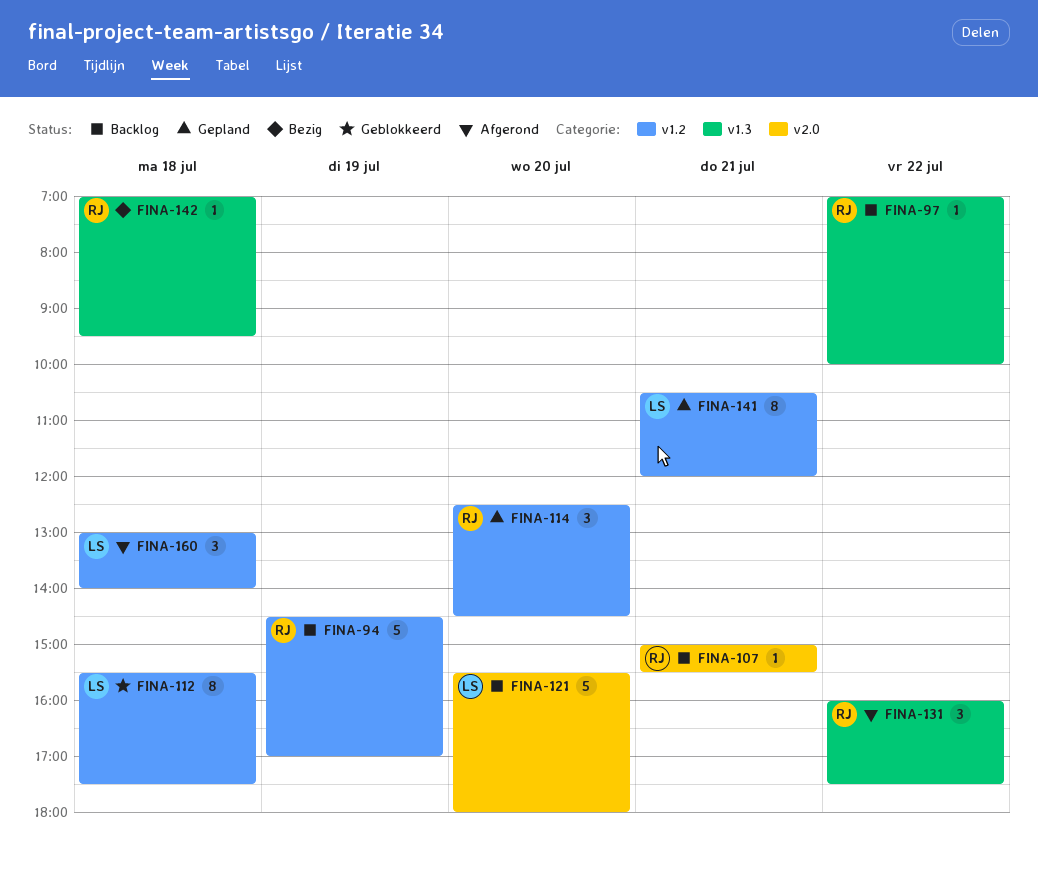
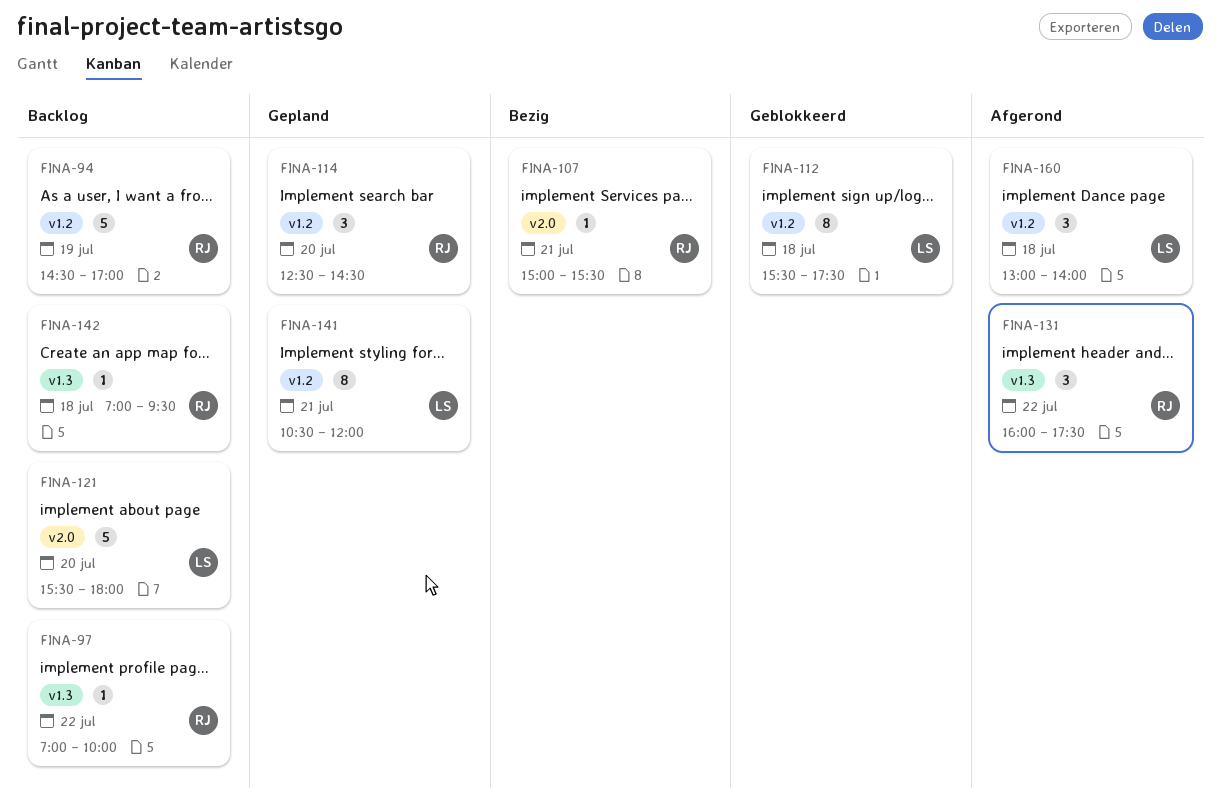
FINA-107, status: Backlog -> Bezig
FINA-142, status: Bezig -> Backlog

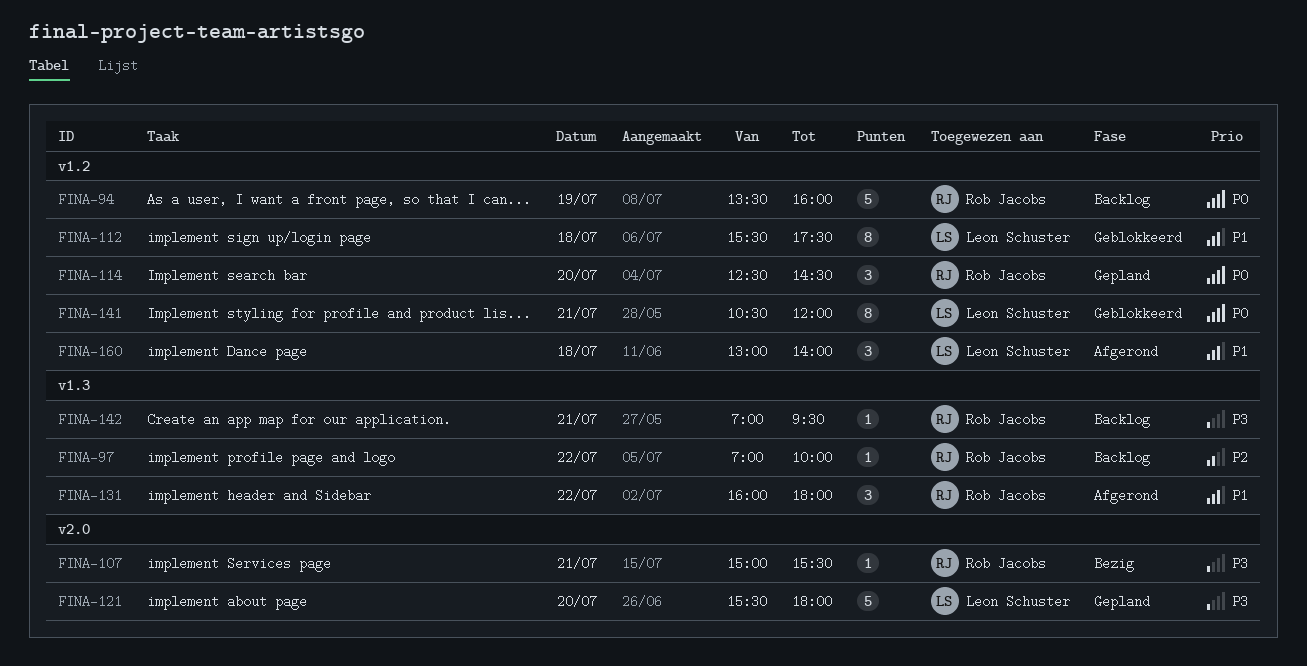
FINA-94, begins: 14:30 -> 13:30
FINA-94, ends: 17:00 -> 16:00
FINA-121, status: Backlog -> Gepland
FINA-131, ends: 17:30 -> 18:00
FINA-141, status: Gepland -> Geblokkeerd
FINA-142, day: Jul 18 -> Jul 21

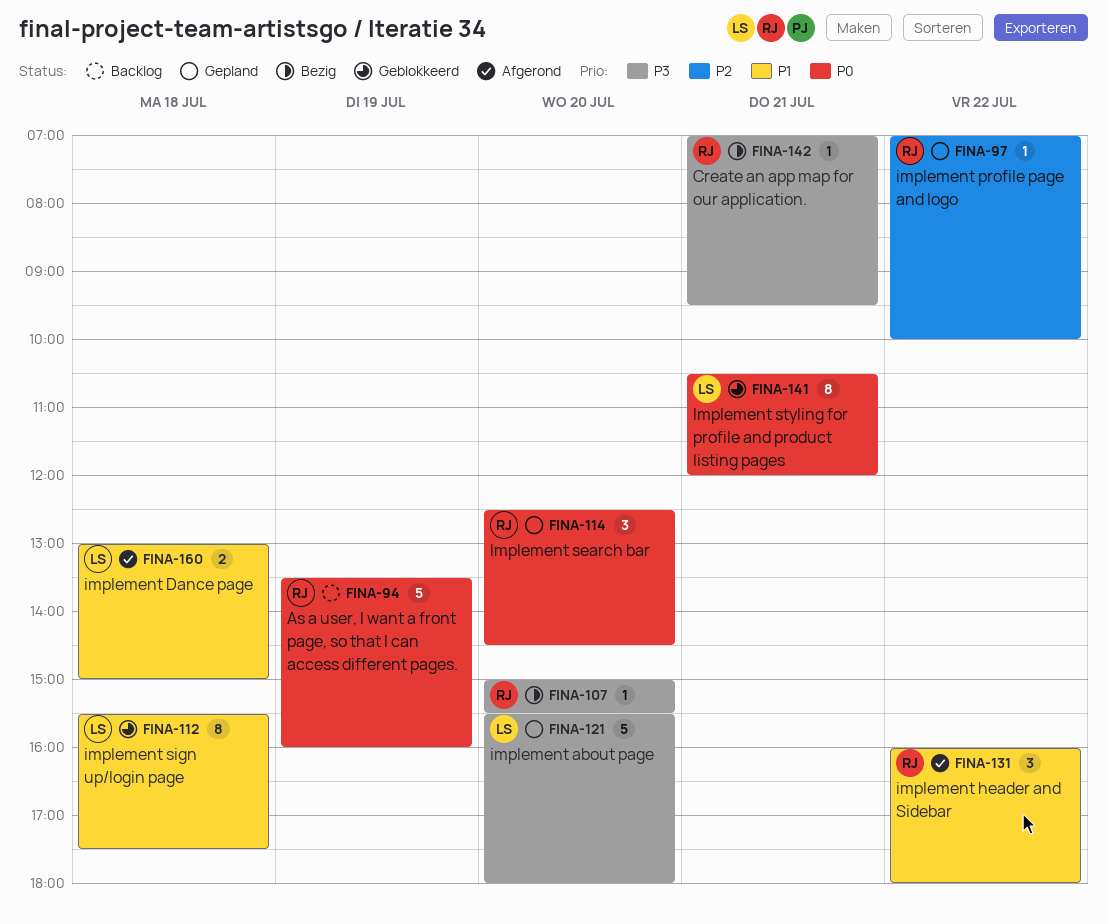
FINA-97, status: Backlog -> Gepland
FINA-107, day: Jul 21 -> Jul 20
FINA-142, status: Backlog -> Bezig
FINA-160, estimate: 3 -> 2
FINA-160, ends: 14:00 -> 15:00

